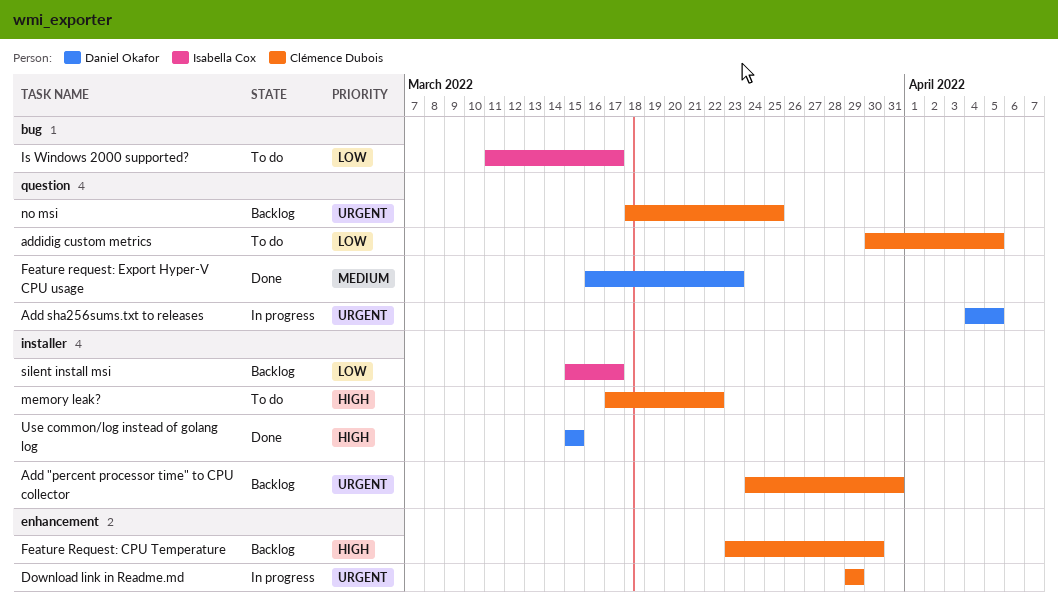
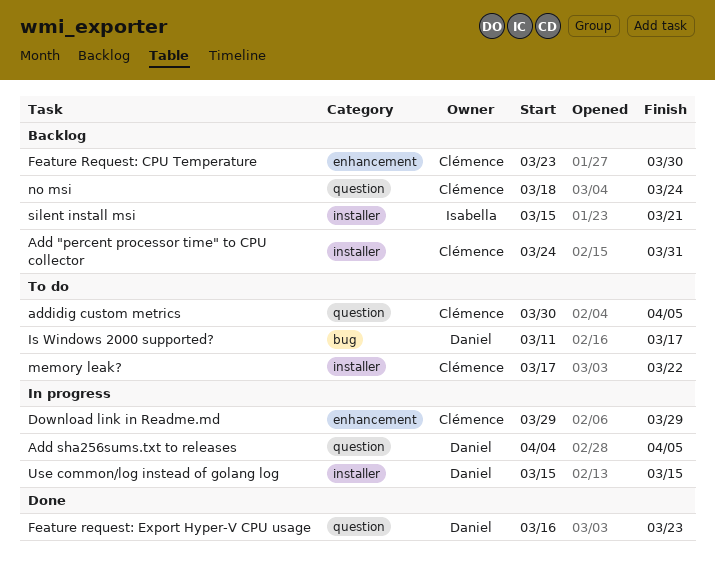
Is Windows 2000 supported?, owner: Isabella Cox -> Daniel Okafor
no msi, due: Mar 25 -> Mar 24
silent install msi, due: Mar 17 -> Mar 21
Use common/log instead of golang log, status: Done -> In progress

